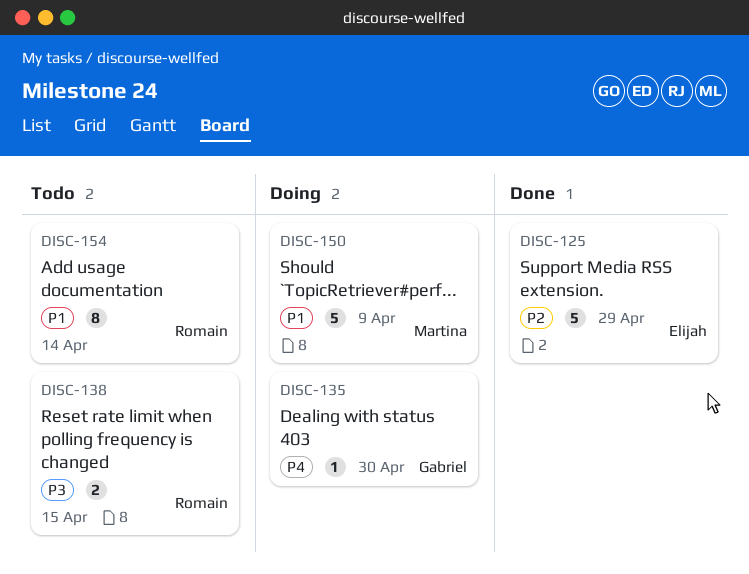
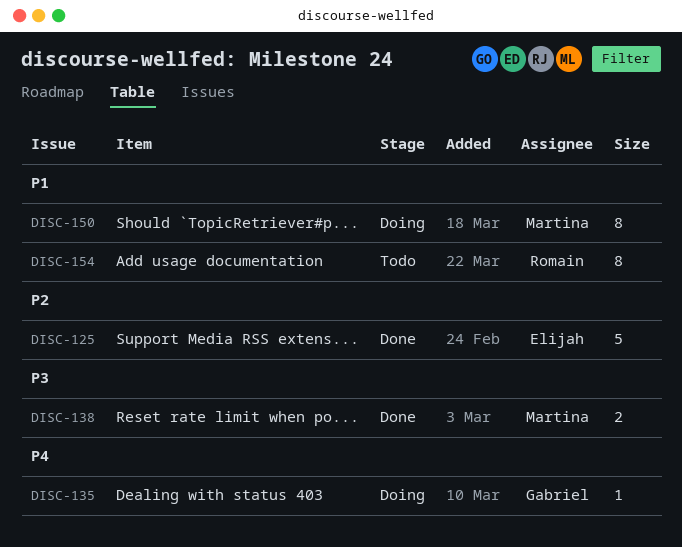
DISC-138, status: Todo -> Done
DISC-138, owner: Romain -> Martina
DISC-150, estimate: 5 -> 8

